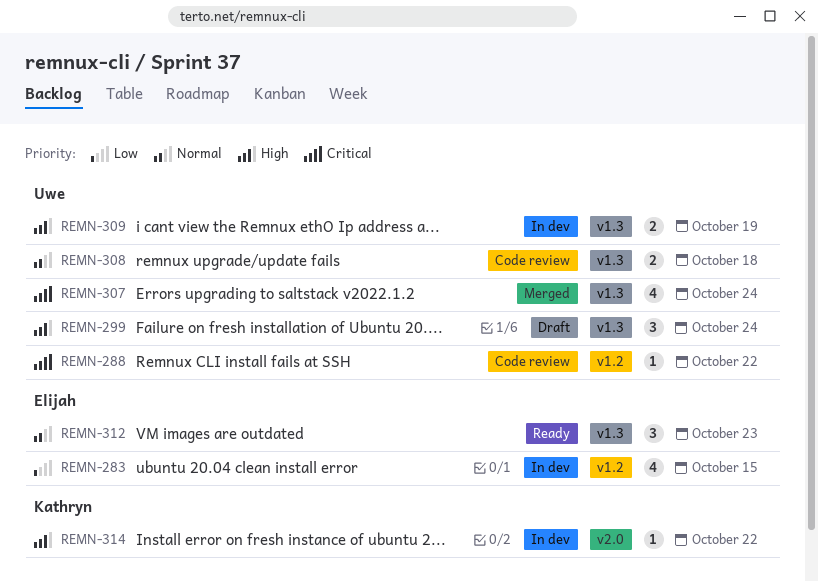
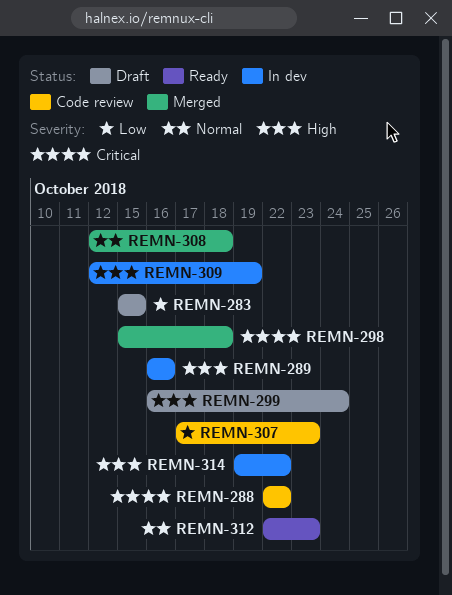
REMN-283, status: In dev -> Draft
REMN-289: none -> present
REMN-298: none -> present
REMN-307, status: Merged -> Code review
REMN-307, priority: Critical -> Low
REMN-307, due: Oct 24 -> Oct 23
REMN-308, status: Code review -> Merged

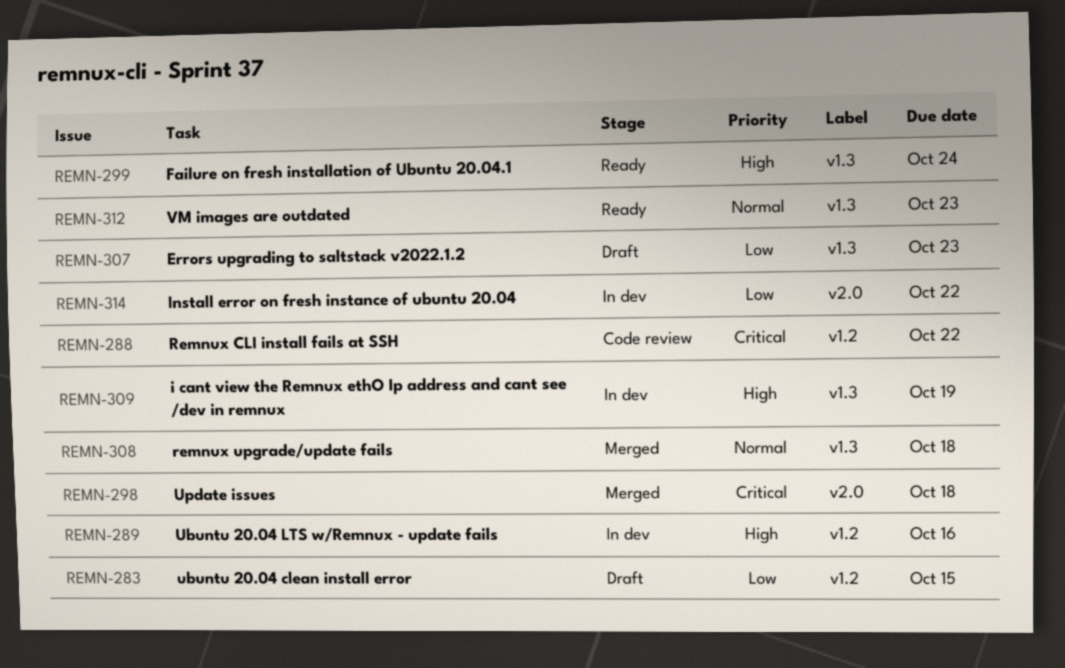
REMN-299, status: Draft -> Ready
REMN-307, status: Code review -> Draft
REMN-314, priority: High -> Low

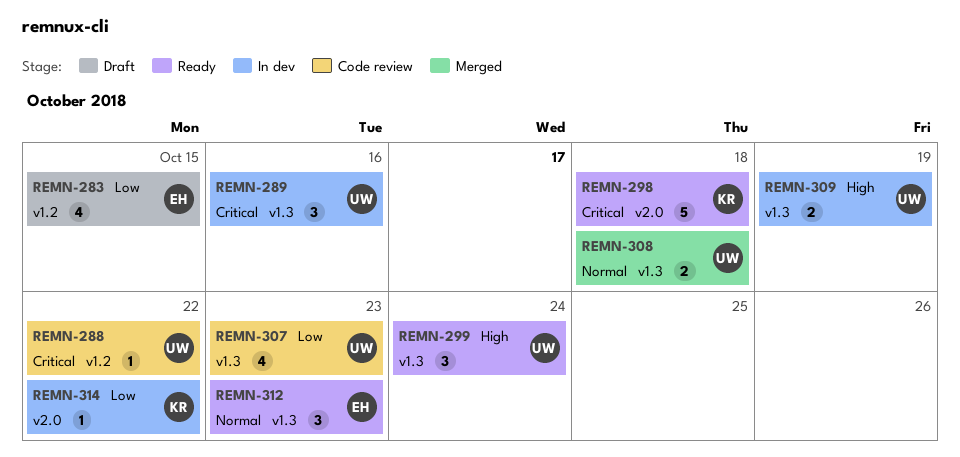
REMN-289, priority: High -> Critical
REMN-289, label: v1.2 -> v1.3
REMN-298, status: Merged -> Ready
REMN-307, status: Draft -> Code review

